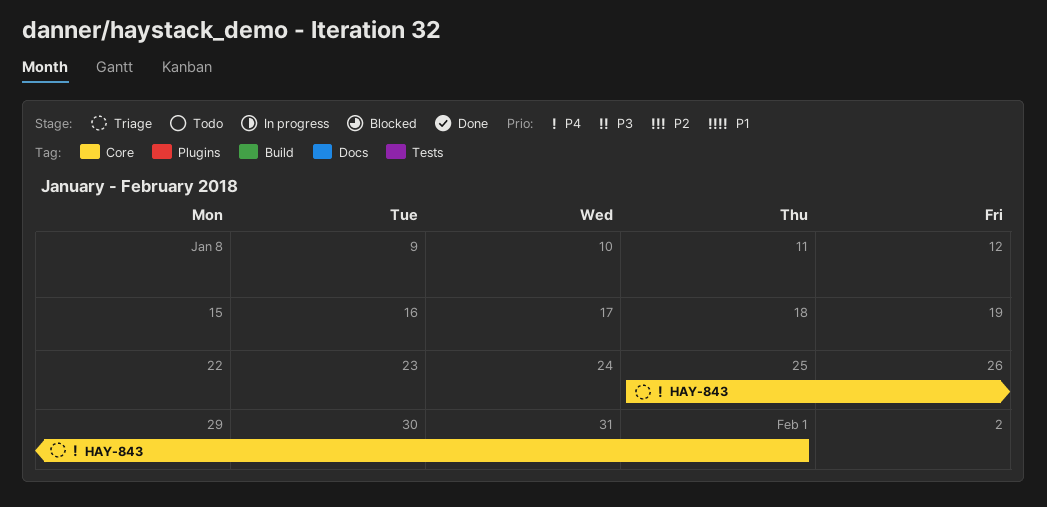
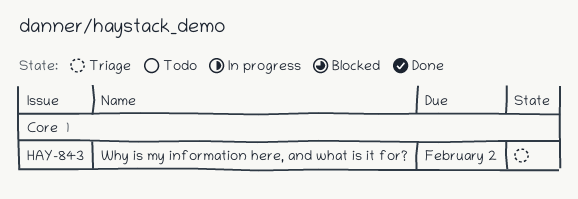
HAY-843, due: Feb 1 -> Feb 2

